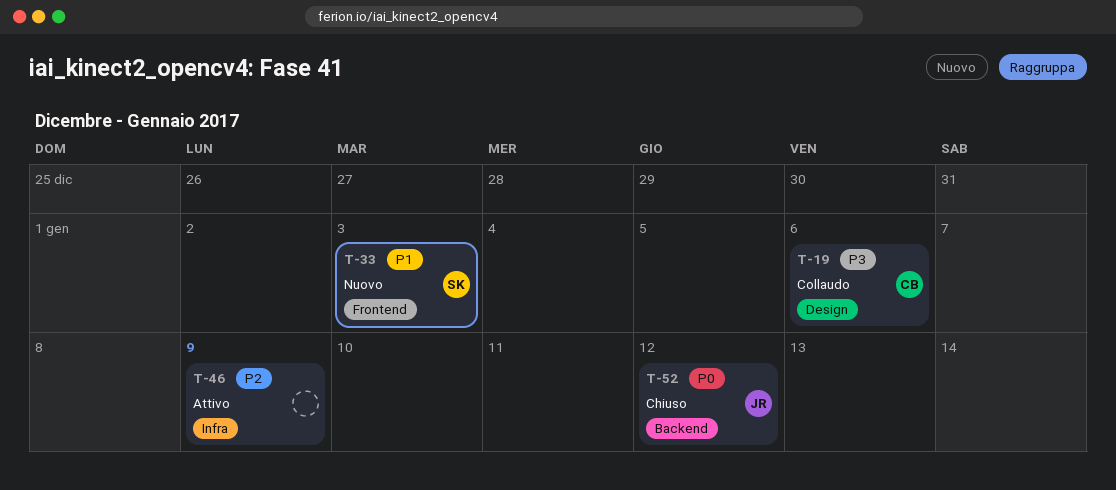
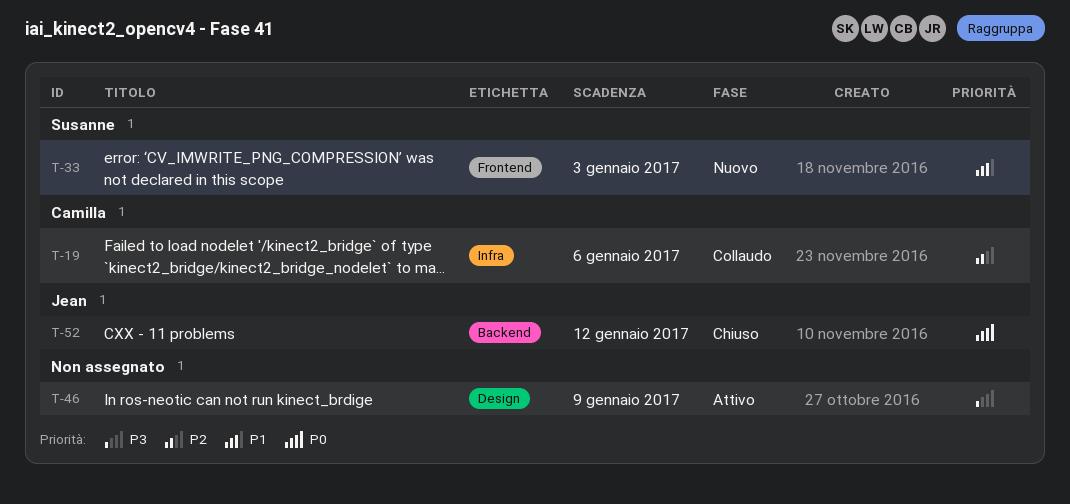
T-19, priority: P3 -> P2
T-19, label: Design -> Infra
T-46, priority: P2 -> P3
T-46, label: Infra -> Design

